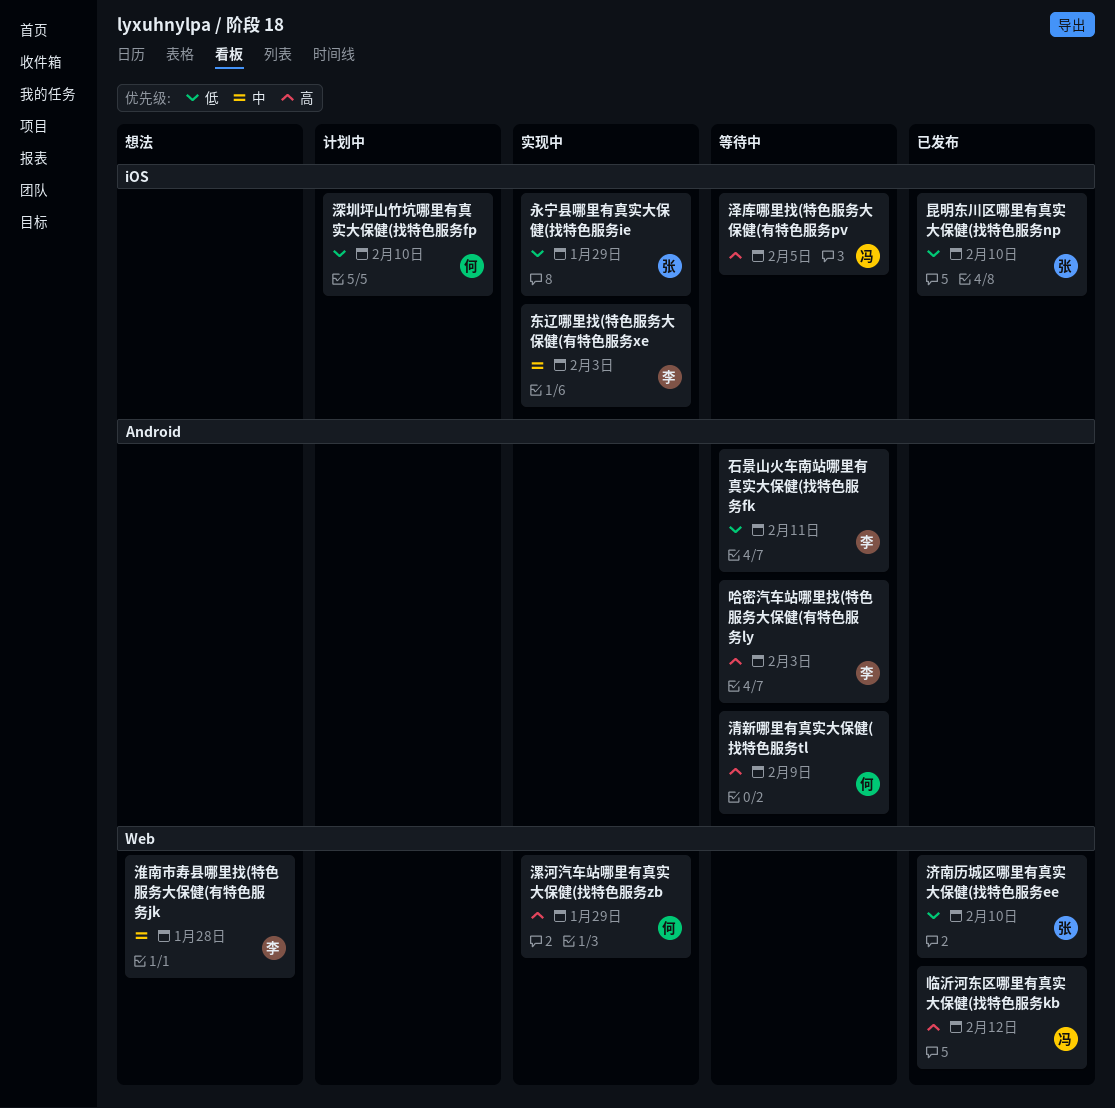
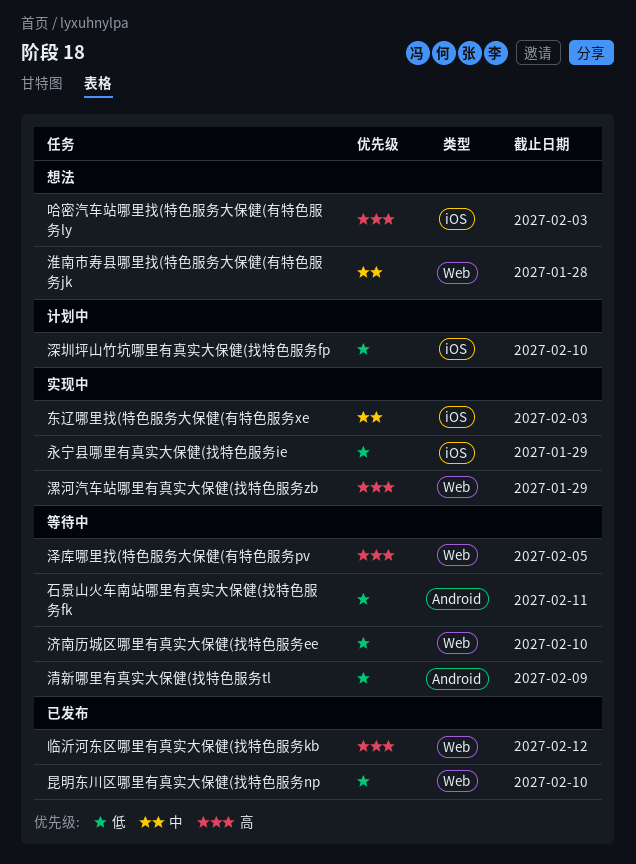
哈密汽车站哪里找(特色服务大保健(有特色服务ly, status: 等待中 -> 想法
哈密汽车站哪里找(特色服务大保健(有特色服务ly, label: Android -> iOS
昆明东川区哪里有真实大保健(找特色服务np, label: iOS -> Web
泽库哪里找(特色服务大保健(有特色服务pv, label: iOS -> Web
济南历城区哪里有真实大保健(找特色服务ee, status: 已发布 -> 等待中
清新哪里有真实大保健(找特色服务tl, priority: 高 -> 低

